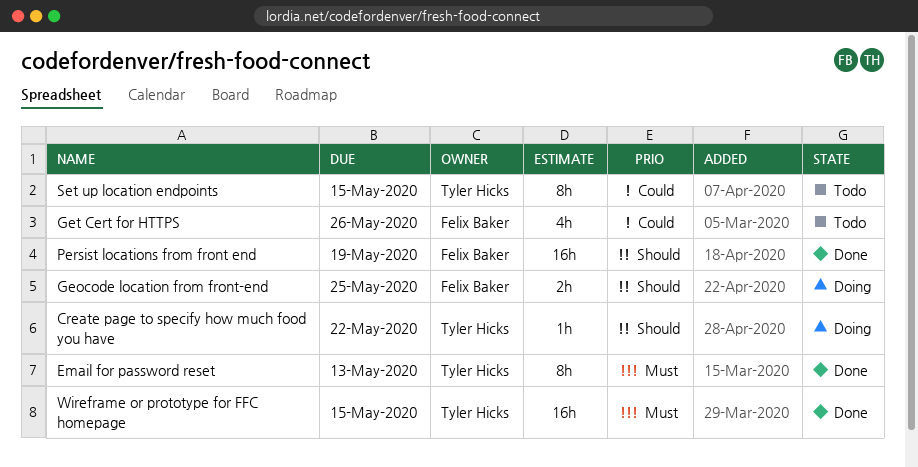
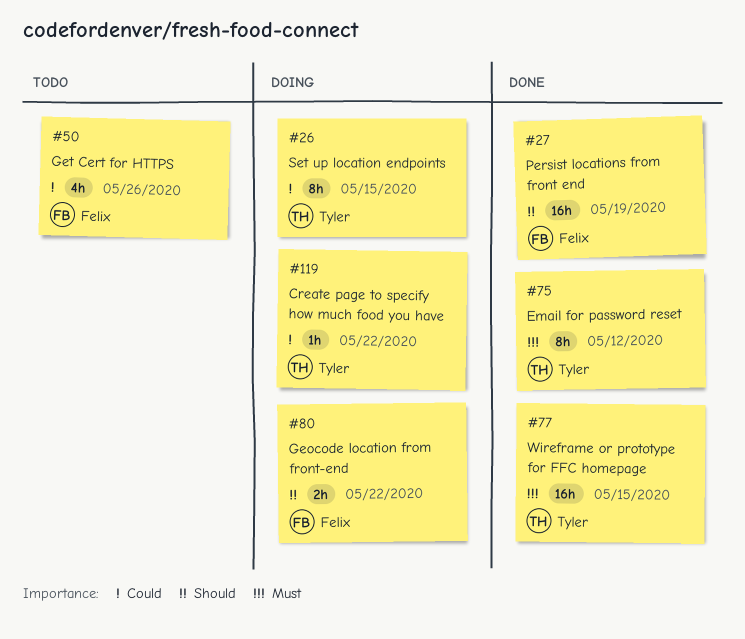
Create page to specify how much food you have, priority: Should -> Could
Email for password reset, due: May 13 -> May 12
Geocode location from front-end, due: May 25 -> May 22
Set up location endpoints, status: Todo -> Doing

